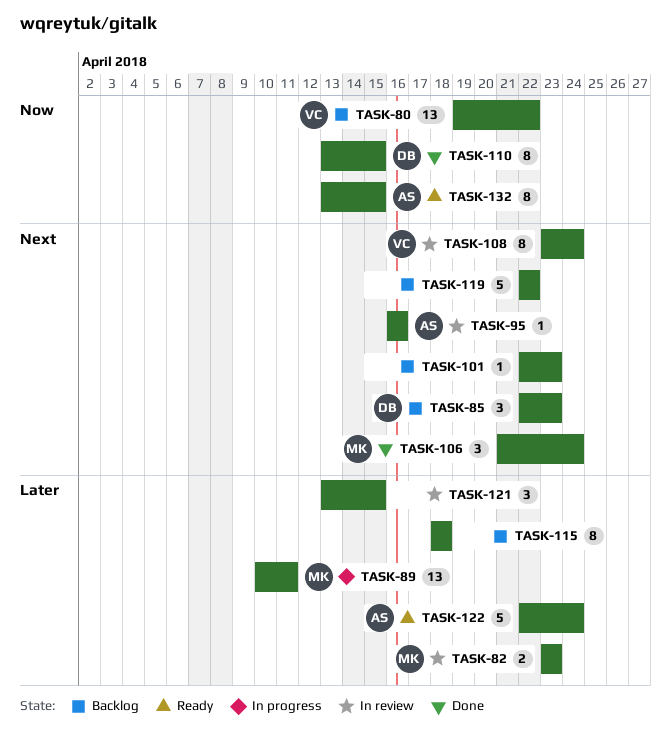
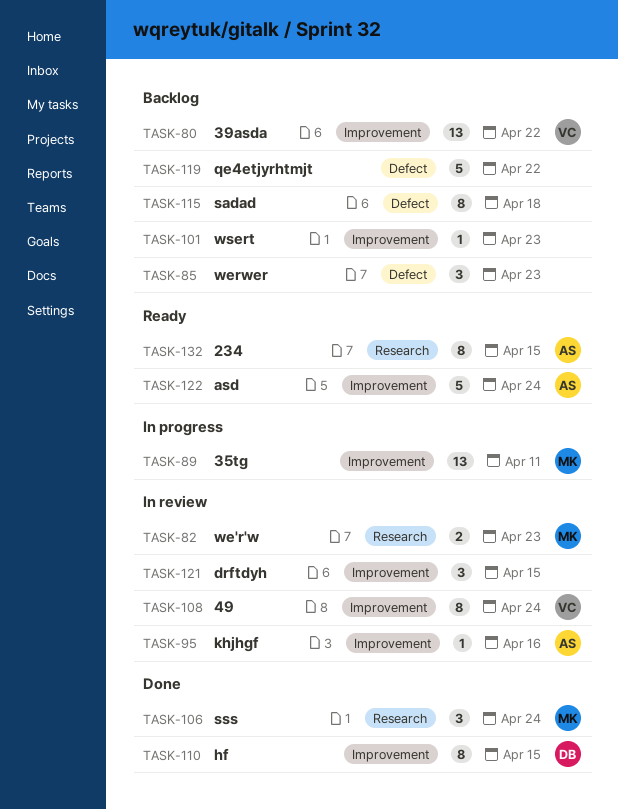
TASK-85, owner: DB -> none

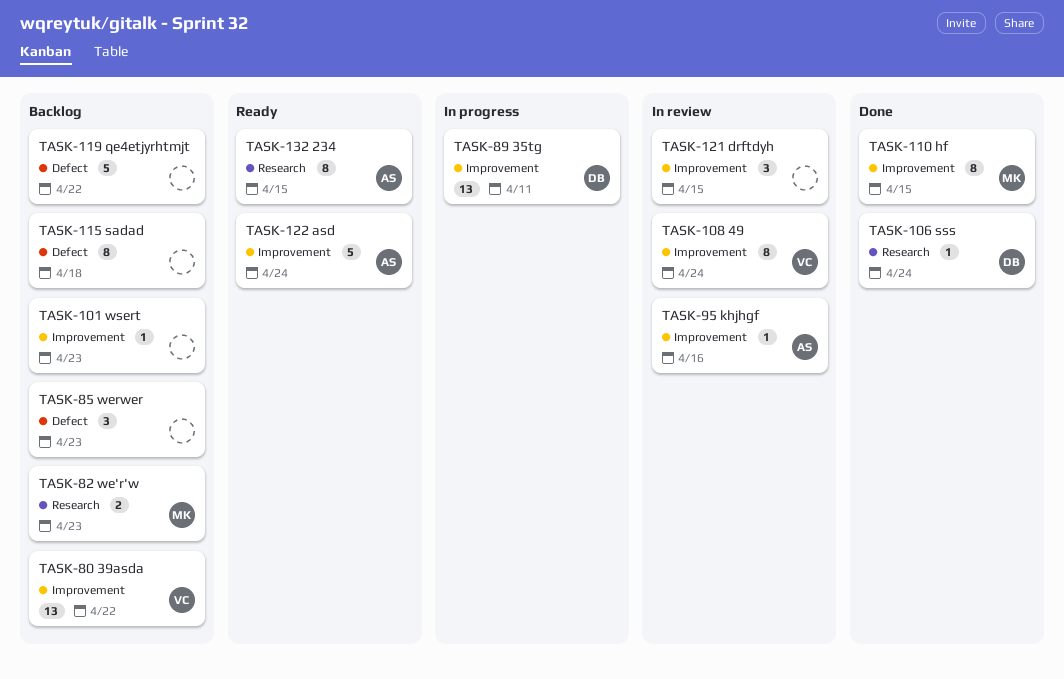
TASK-82, status: In review -> Backlog
TASK-89, owner: MK -> DB
TASK-106, owner: MK -> DB
TASK-106, estimate: 3 -> 1
TASK-110, owner: DB -> MK

